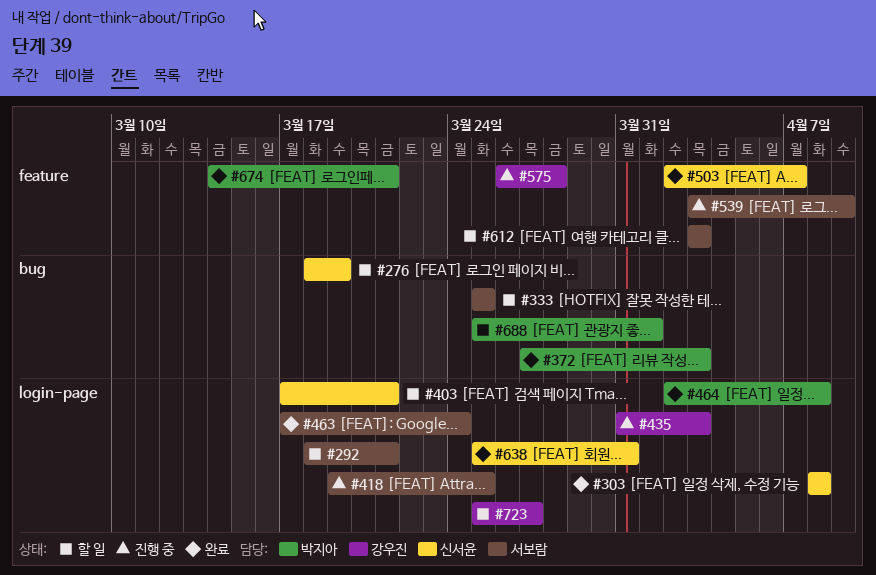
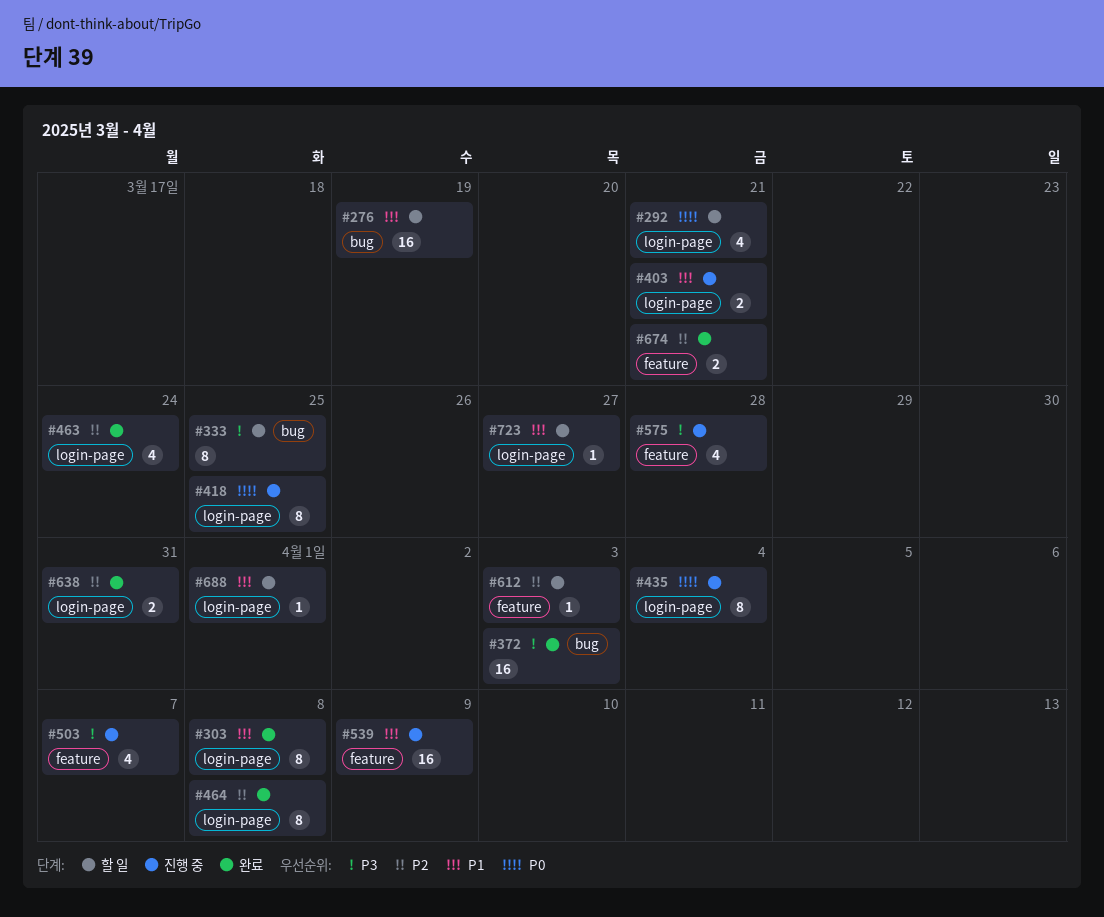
#403, status: 할 일 -> 진행 중
#435, due: Apr 3 -> Apr 4
#503, status: 완료 -> 진행 중
#688, label: bug -> login-page

